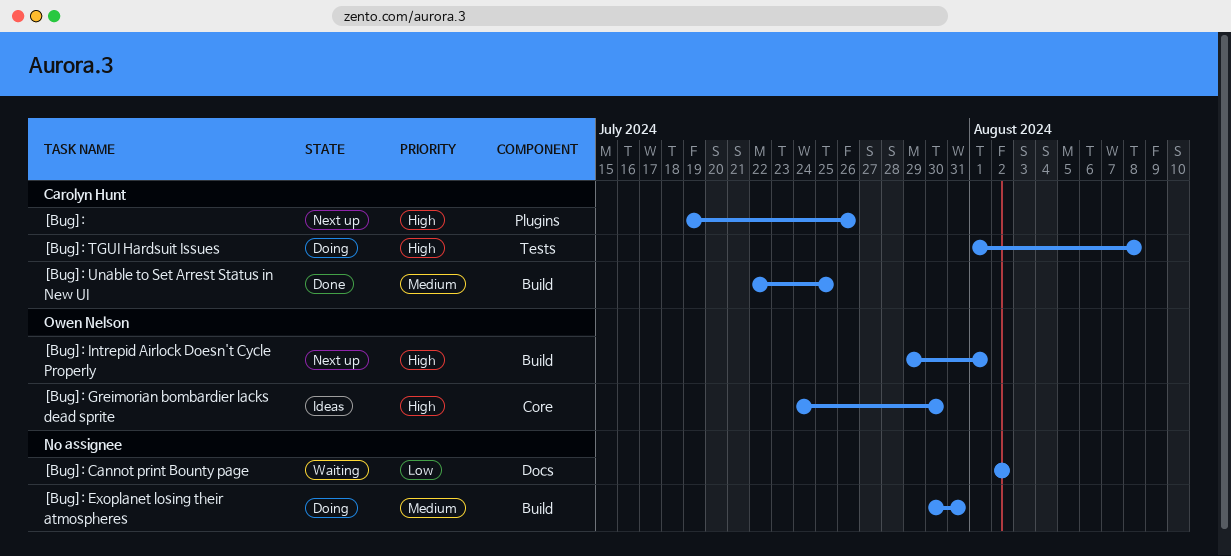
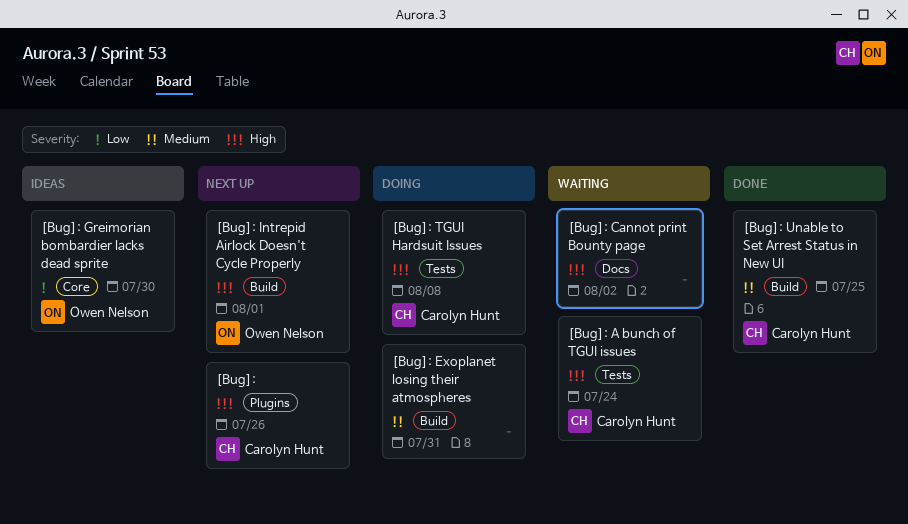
[Bug]: A bunch of TGUI issues: none -> present
[Bug]: Cannot print Bounty page, priority: Low -> High
[Bug]: Greimorian bombardier lacks dead sprite, priority: High -> Low

